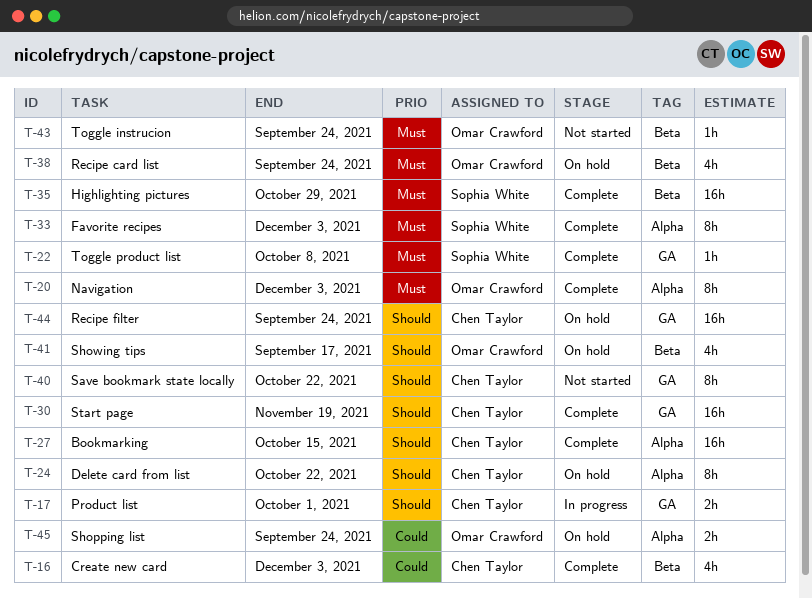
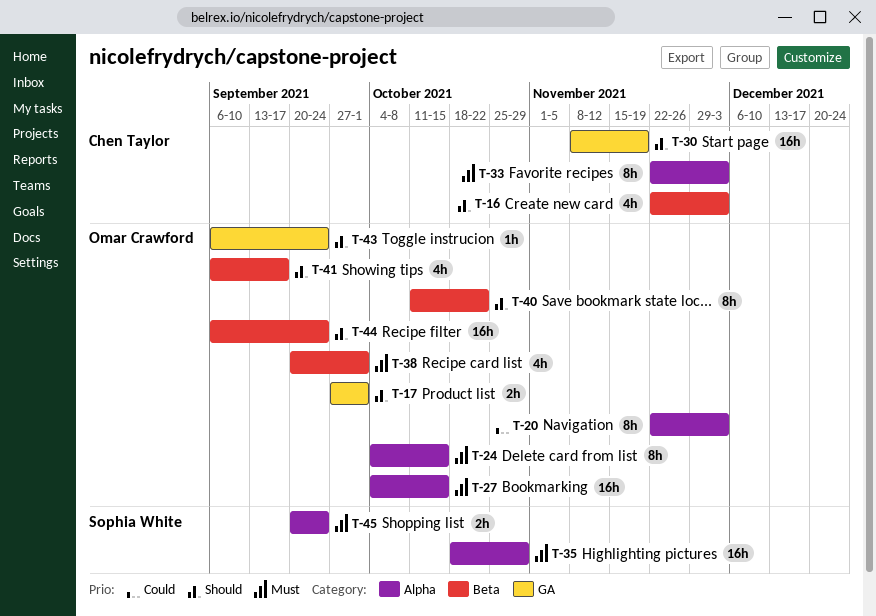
T-16, priority: Could -> Should
T-17, owner: Chen Taylor -> Omar Crawford
T-20, priority: Must -> Could
T-22: present -> none
T-24, owner: Chen Taylor -> Omar Crawford
T-24, priority: Should -> Must
T-24, due: Oct 22 -> Oct 15
T-27, owner: Chen Taylor -> Omar Crawford
T-27, priority: Should -> Must
T-33, owner: Sophia White -> Chen Taylor
T-35, label: Beta -> Alpha
T-38, due: Sep 24 -> Oct 1
T-40, owner: Chen Taylor -> Omar Crawford
T-40, label: GA -> Beta
T-43, priority: Must -> Should
T-43, label: Beta -> GA
T-44, owner: Chen Taylor -> Omar Crawford
T-44, label: GA -> Beta
T-45, owner: Omar Crawford -> Sophia White
T-45, priority: Could -> Must

